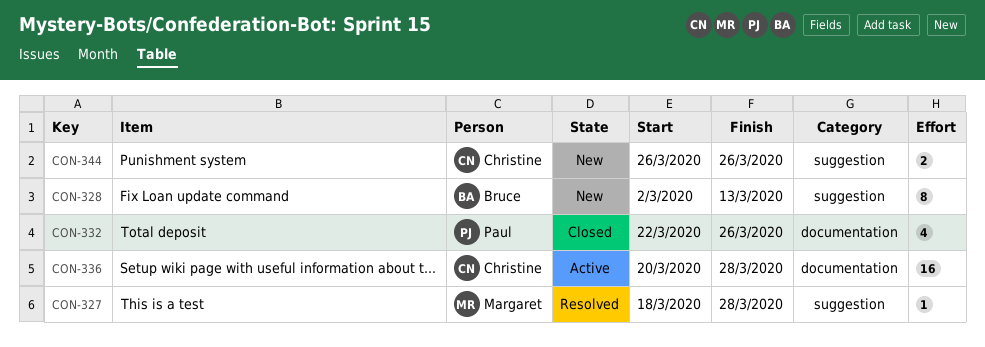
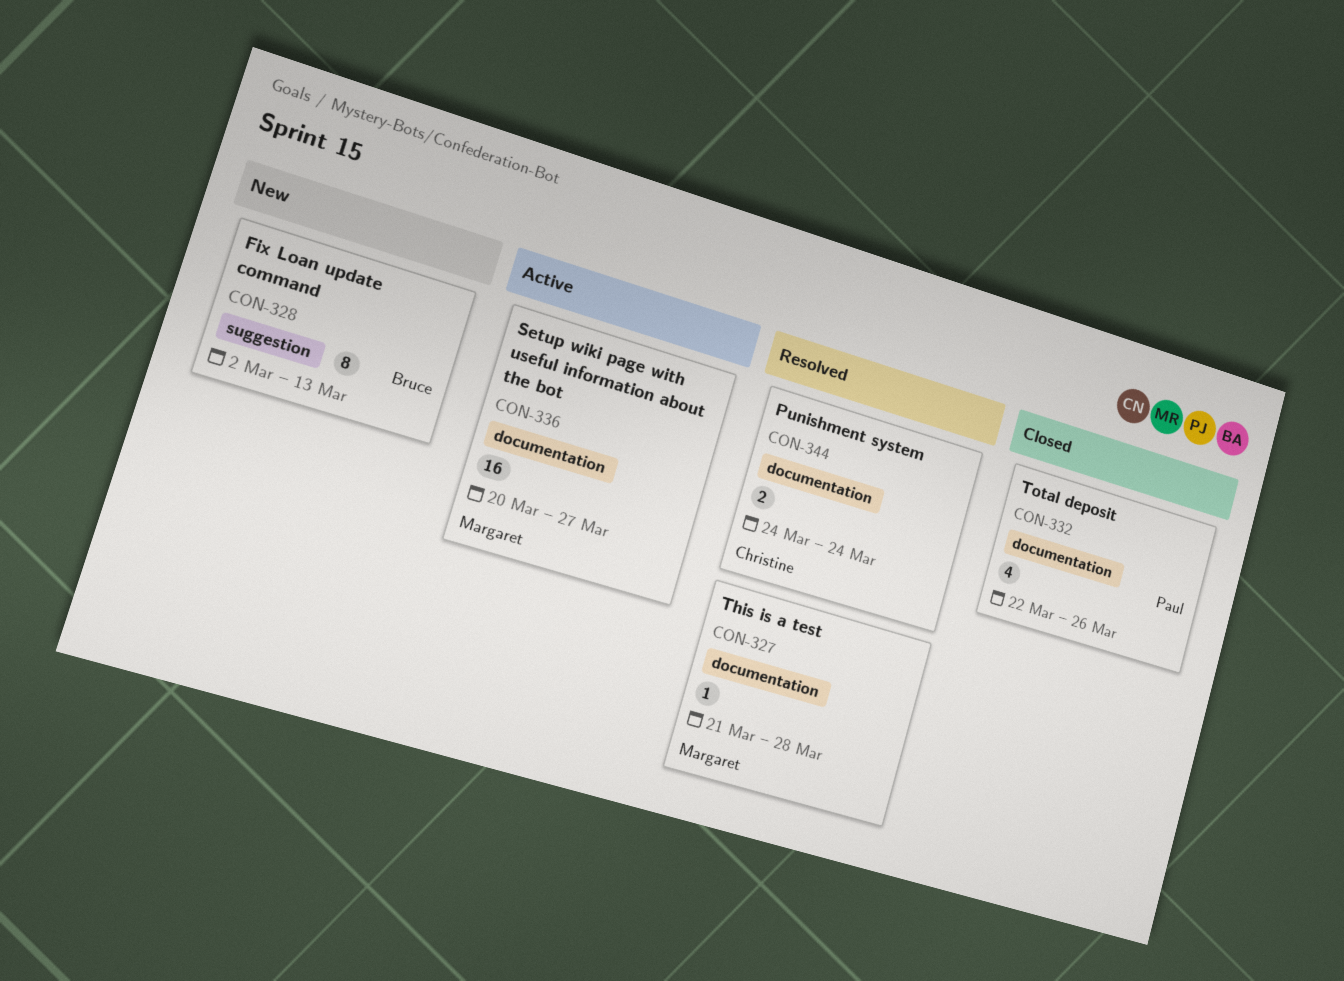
CON-327, label: suggestion -> documentation
CON-327, start: Mar 18 -> Mar 21
CON-336, owner: Christine -> Margaret
CON-336, due: Mar 28 -> Mar 27
CON-344, status: New -> Resolved
CON-344, label: suggestion -> documentation
CON-344, start: Mar 26 -> Mar 24
CON-344, due: Mar 26 -> Mar 24

